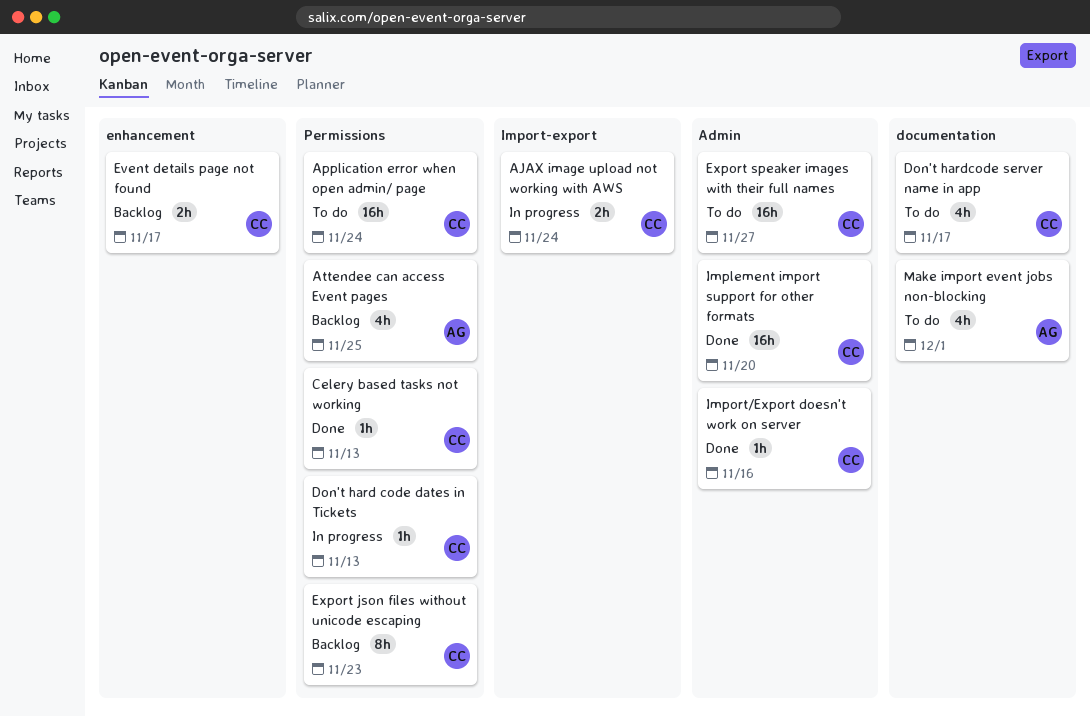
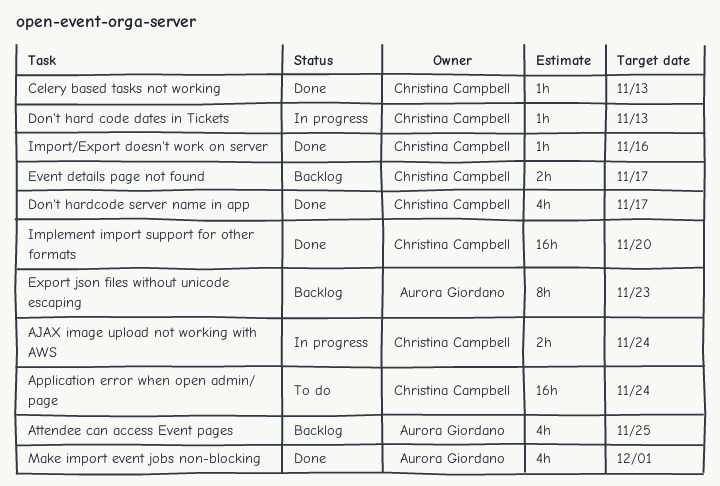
Don't hardcode server name in app, status: To do -> Done
Export json files without unicode escaping, owner: Christina Campbell -> Aurora Giordano
Export speaker images with their full names: present -> none
Make import event jobs non-blocking, status: To do -> Done

